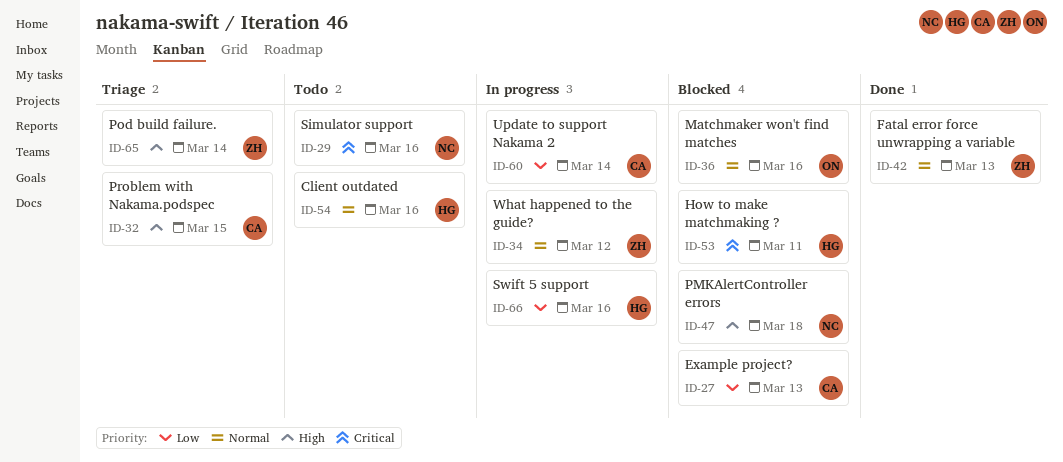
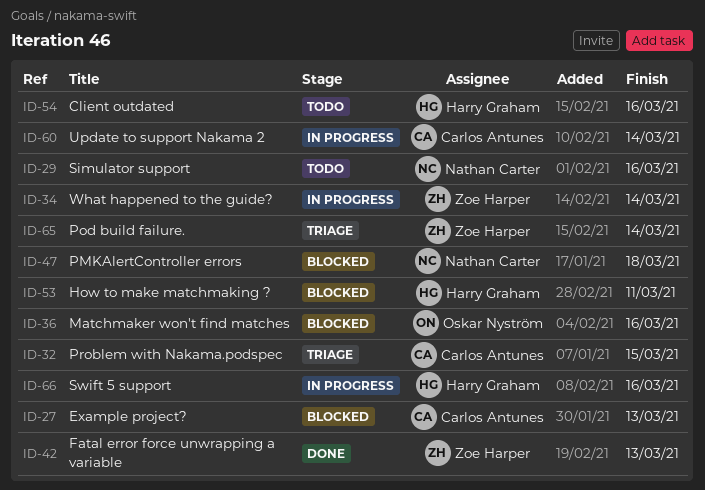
ID-34, due: Mar 12 -> Mar 14

